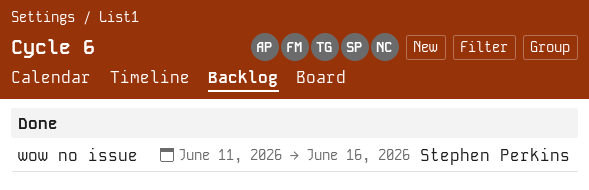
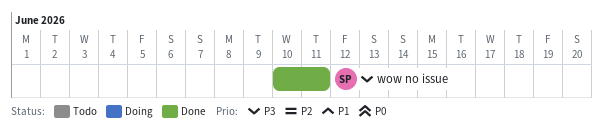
wow no issue, start: Jun 11 -> Jun 10
wow no issue, due: Jun 16 -> Jun 11

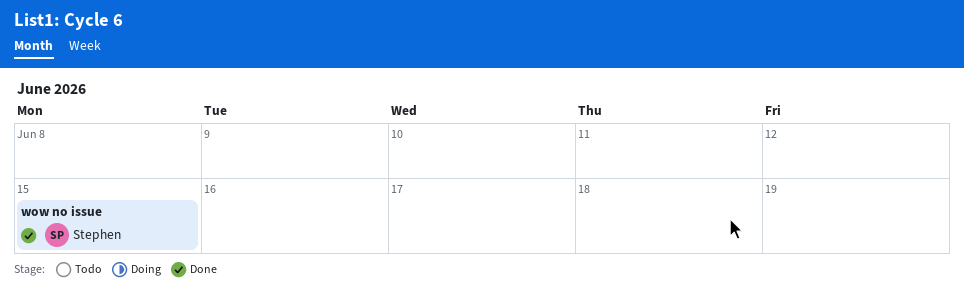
wow no issue, due: Jun 11 -> Jun 15

